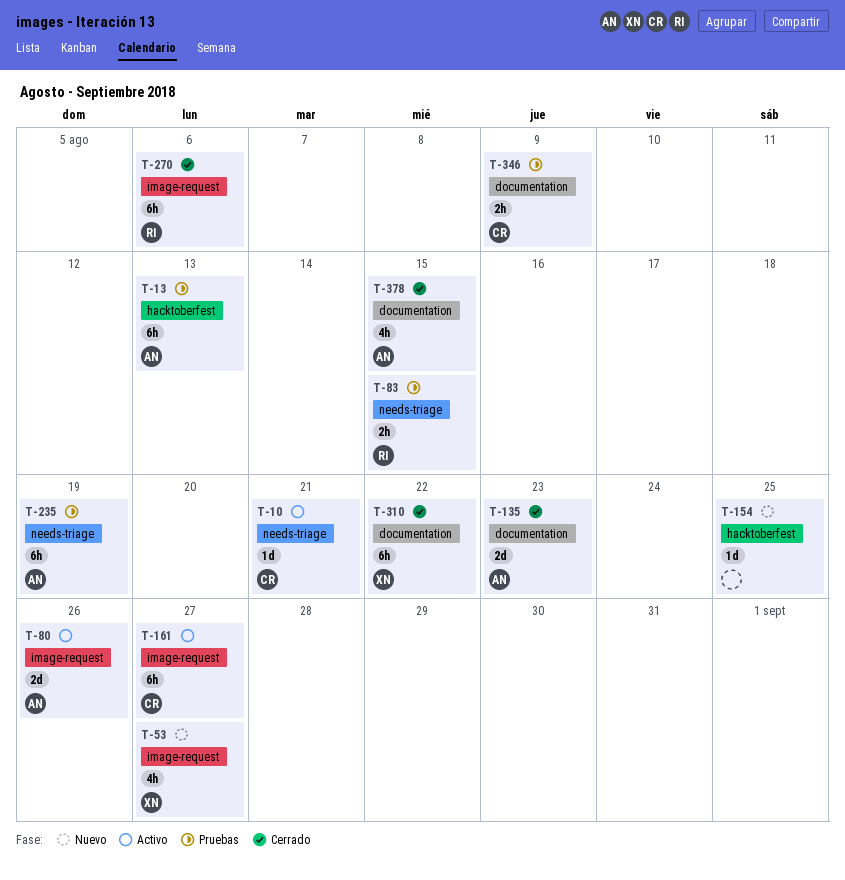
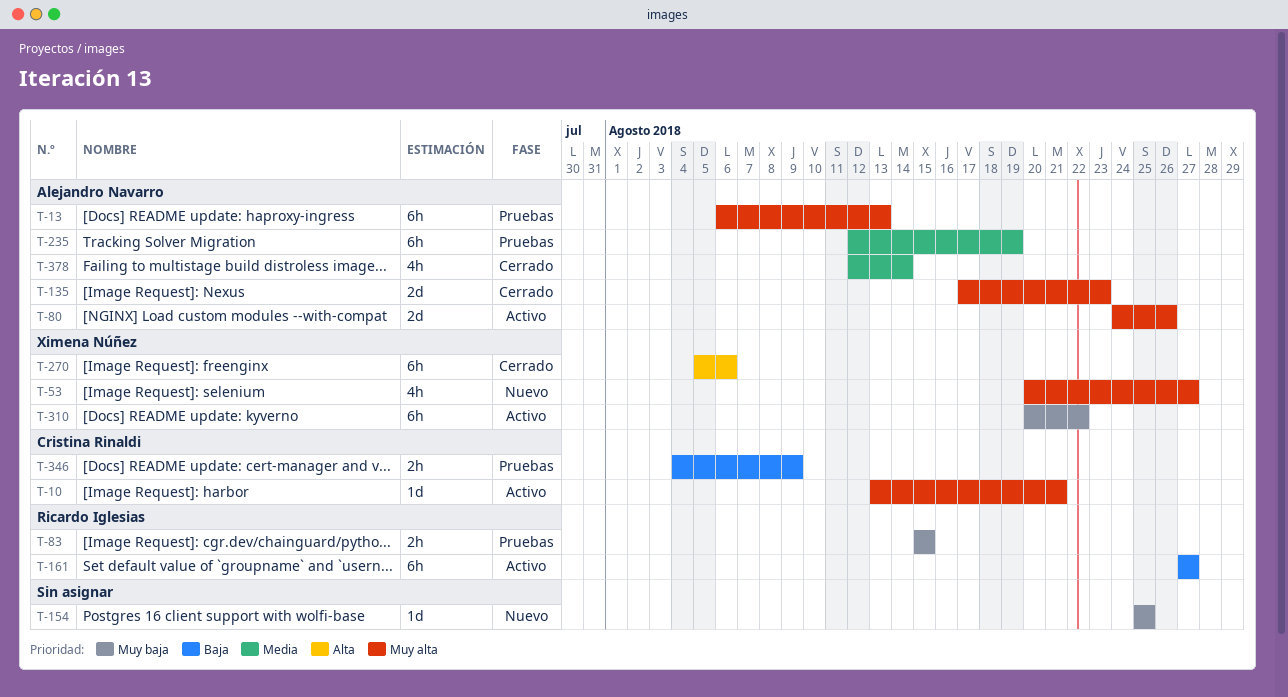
T-161, owner: Cristina Rinaldi -> Ricardo Iglesias
T-270, owner: Ricardo Iglesias -> Ximena Núñez
T-310, status: Cerrado -> Activo
T-378, due: Aug 15 -> Aug 14

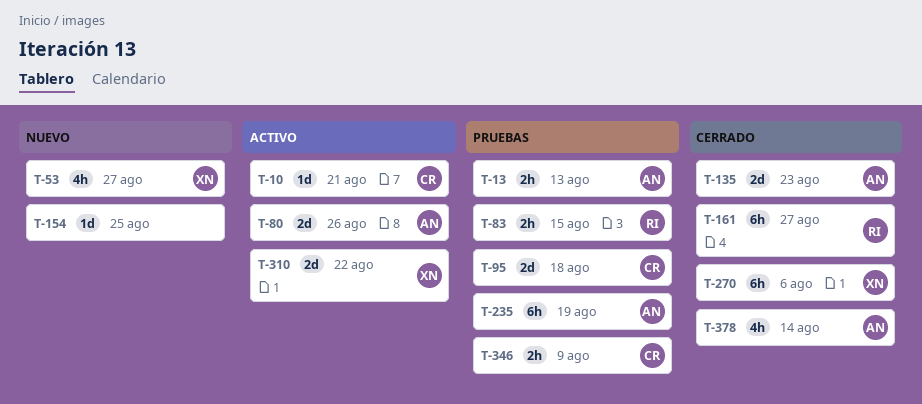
T-13, estimate: 6h -> 2h
T-95: none -> present
T-161, status: Activo -> Cerrado
T-310, estimate: 6h -> 2d

